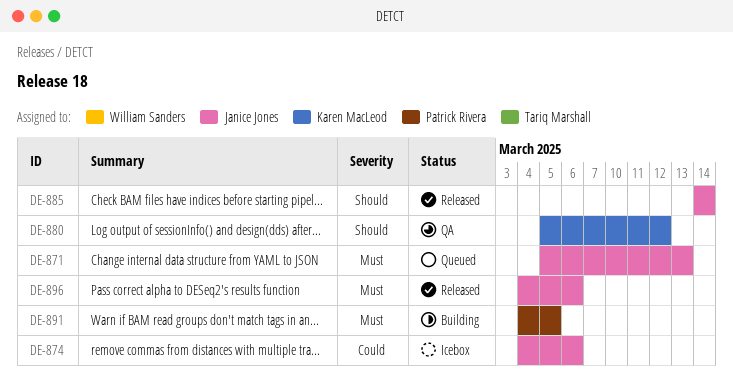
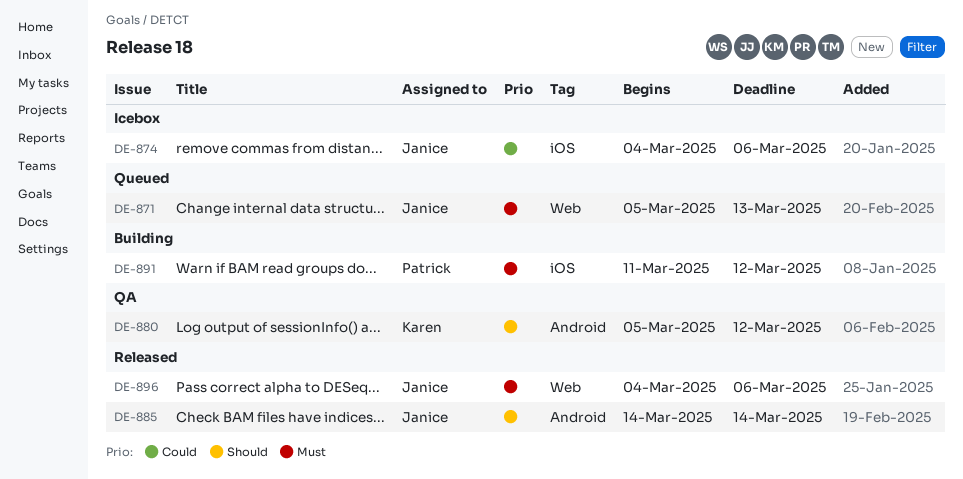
DE-891, start: Mar 4 -> Mar 11
DE-891, due: Mar 5 -> Mar 12

